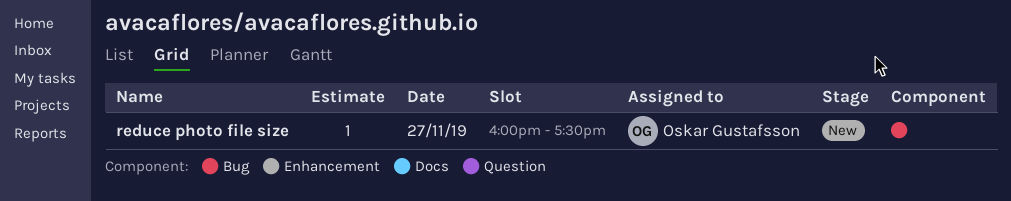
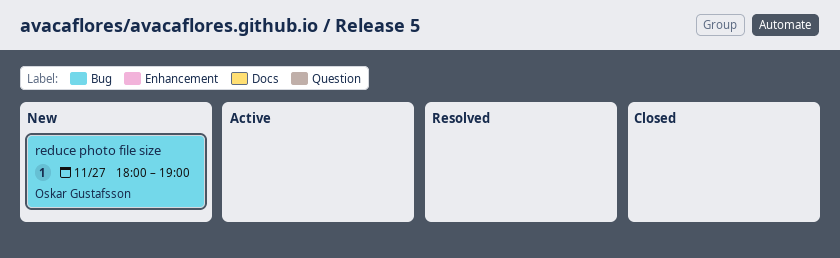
reduce photo file size, begins: 16:00 -> 18:00
reduce photo file size, ends: 17:30 -> 19:00

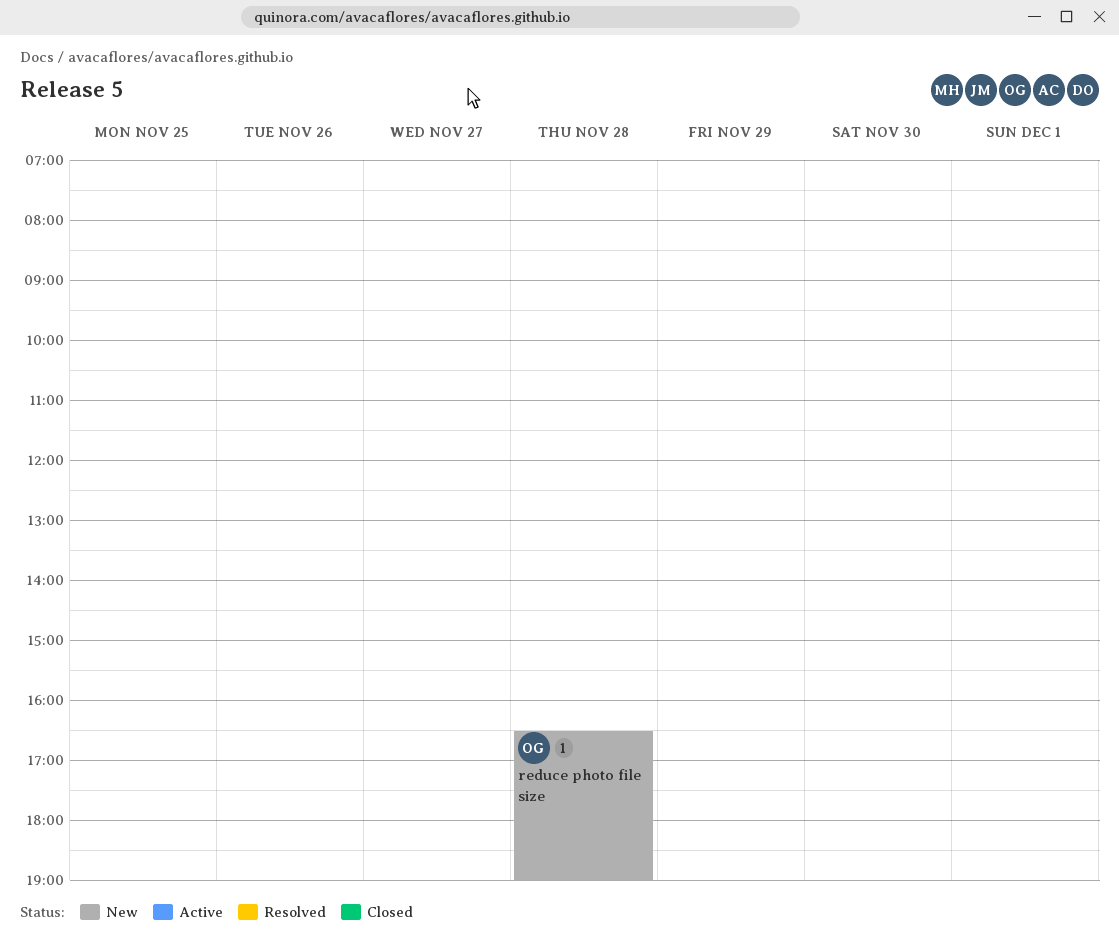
reduce photo file size, day: Nov 27 -> Nov 28
reduce photo file size, begins: 18:00 -> 16:30

